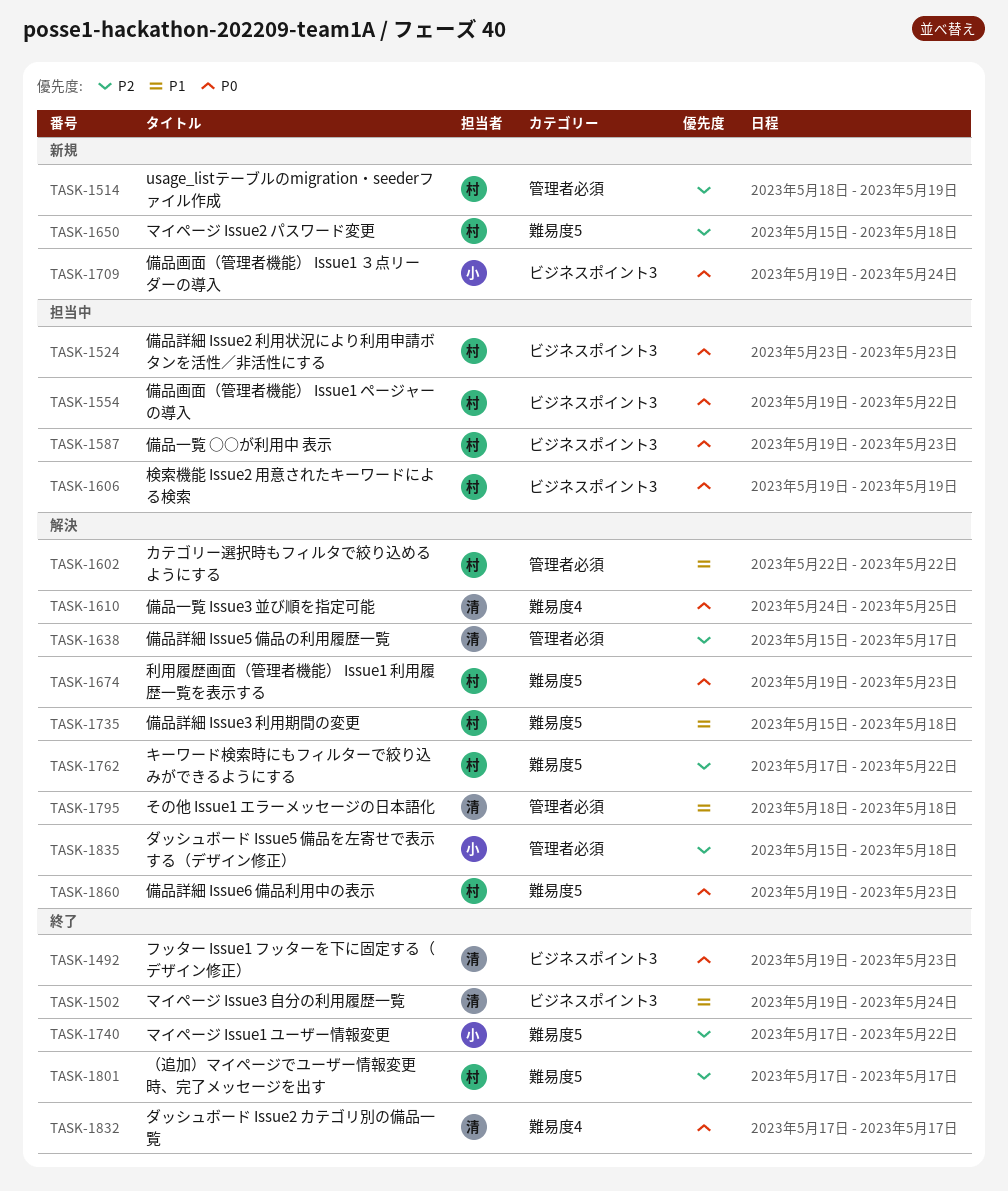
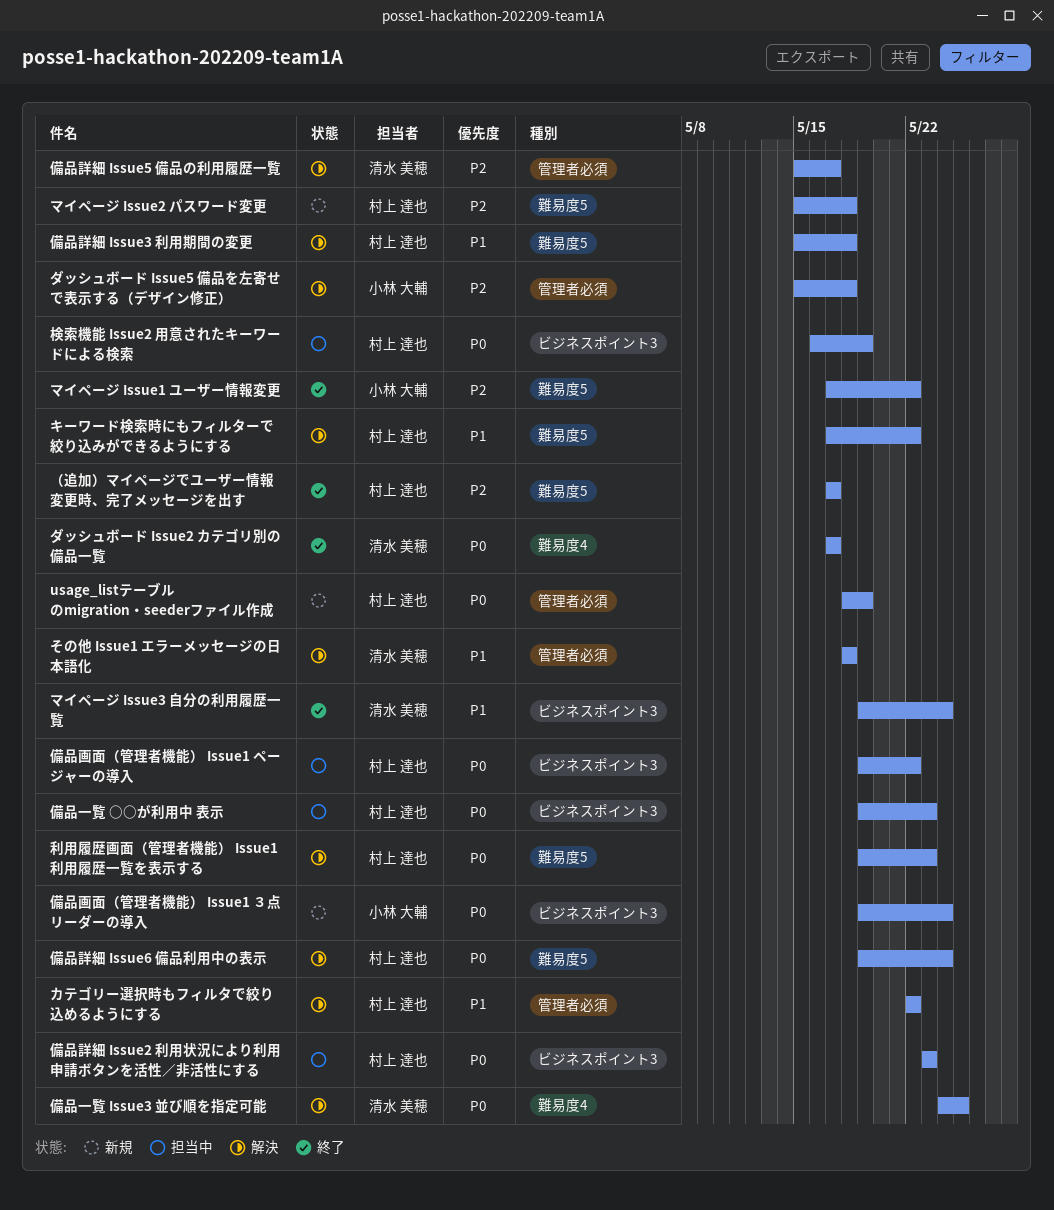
usage_listテーブルのmigration・seederファイル作成, priority: P2 -> P0
キーワード検索時にもフィルターで絞り込みができるようにする, priority: P2 -> P1
フッター Issue1 フッターを下に固定する（デザイン修正）: present -> none
備品詳細 Issue6 備品利用中の表示, due: May 23 -> May 24
検索機能 Issue2 用意されたキーワードによる検索, start: May 19 -> May 16

